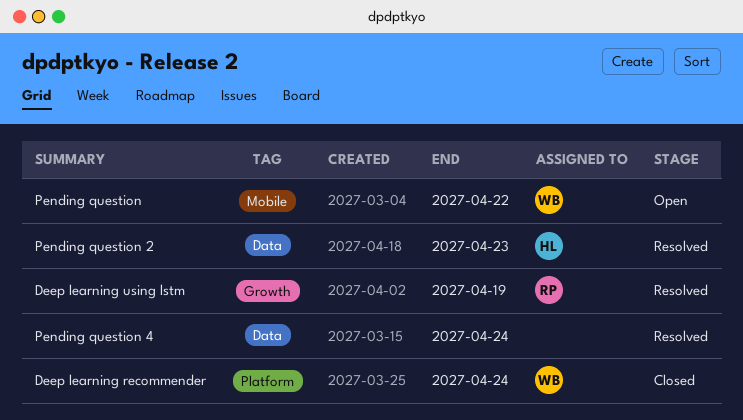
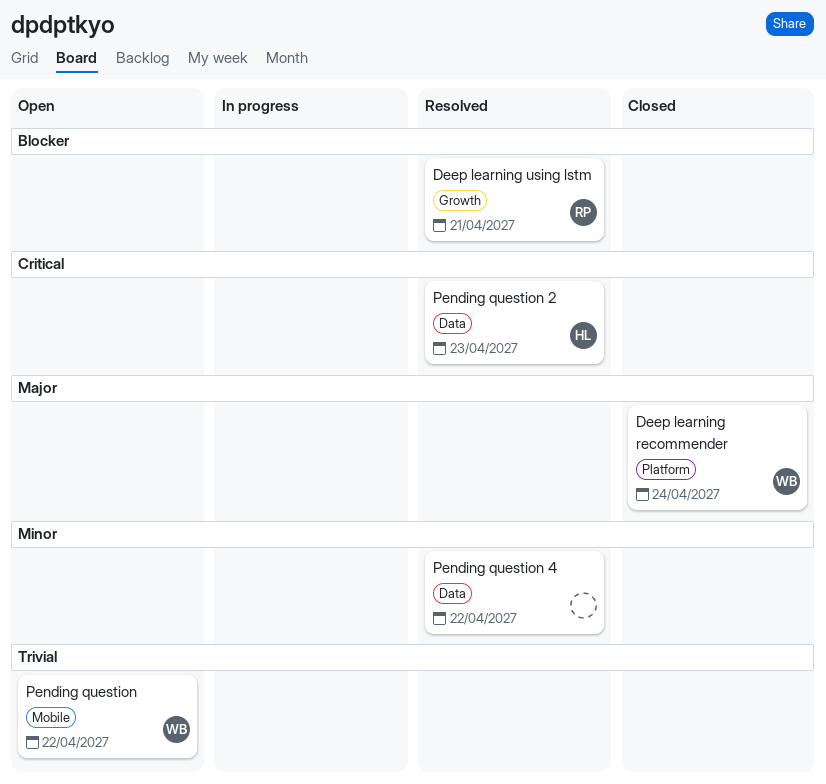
Deep learning using lstm, due: Apr 19 -> Apr 21
Pending question 4, due: Apr 24 -> Apr 22

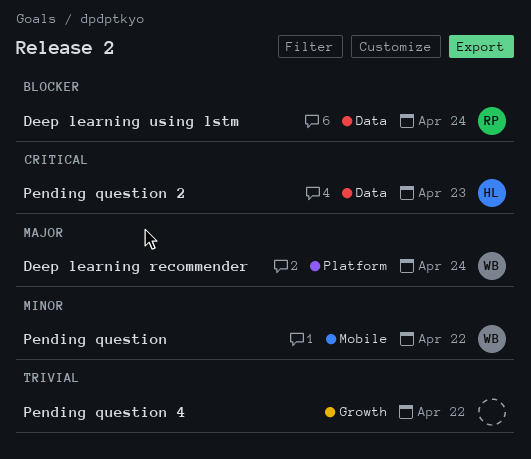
Deep learning using lstm, label: Growth -> Data
Deep learning using lstm, due: Apr 21 -> Apr 24
Pending question, priority: Trivial -> Minor
Pending question 4, priority: Minor -> Trivial
Pending question 4, label: Data -> Growth

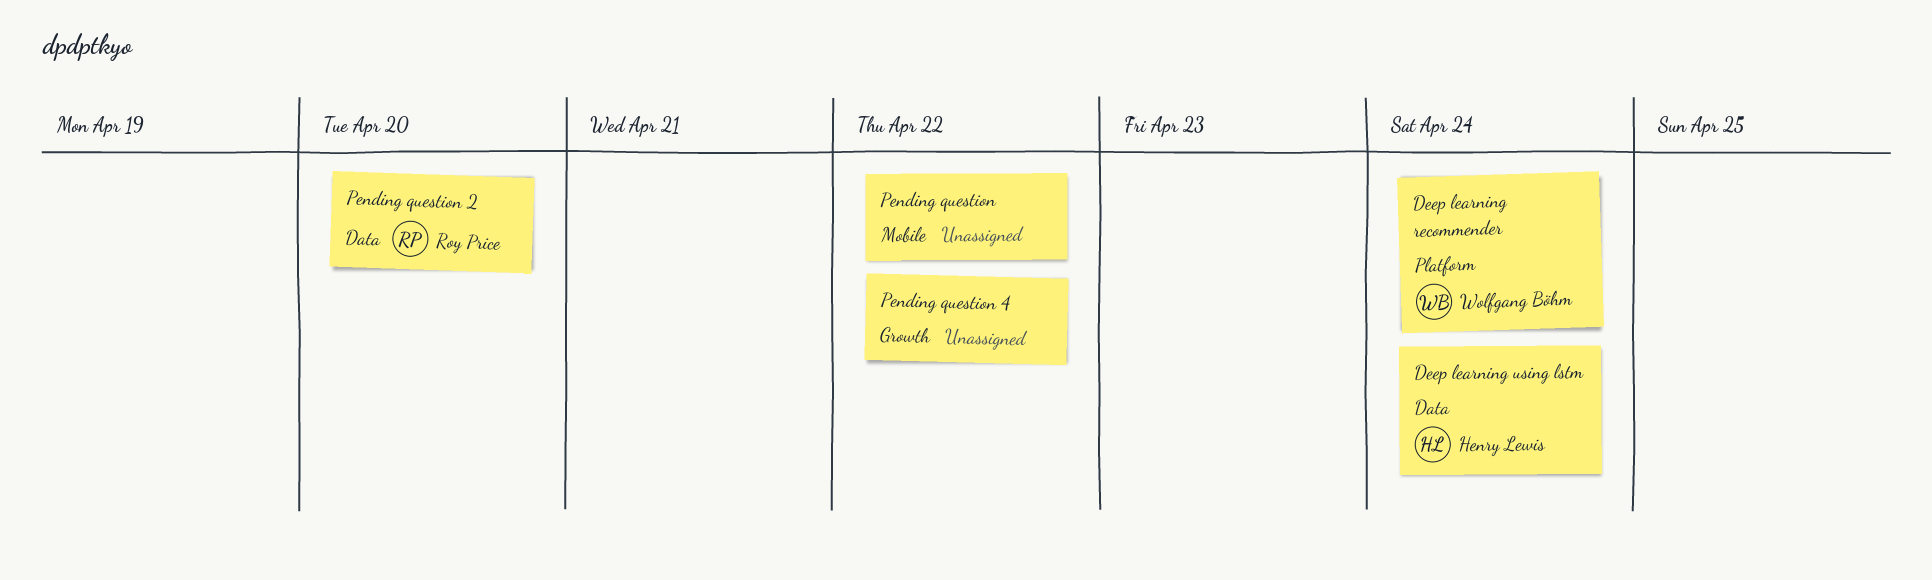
Deep learning using lstm, owner: Roy Price -> Henry Lewis
Pending question, owner: Wolfgang Böhm -> none
Pending question 2, owner: Henry Lewis -> Roy Price
Pending question 2, due: Apr 23 -> Apr 20

